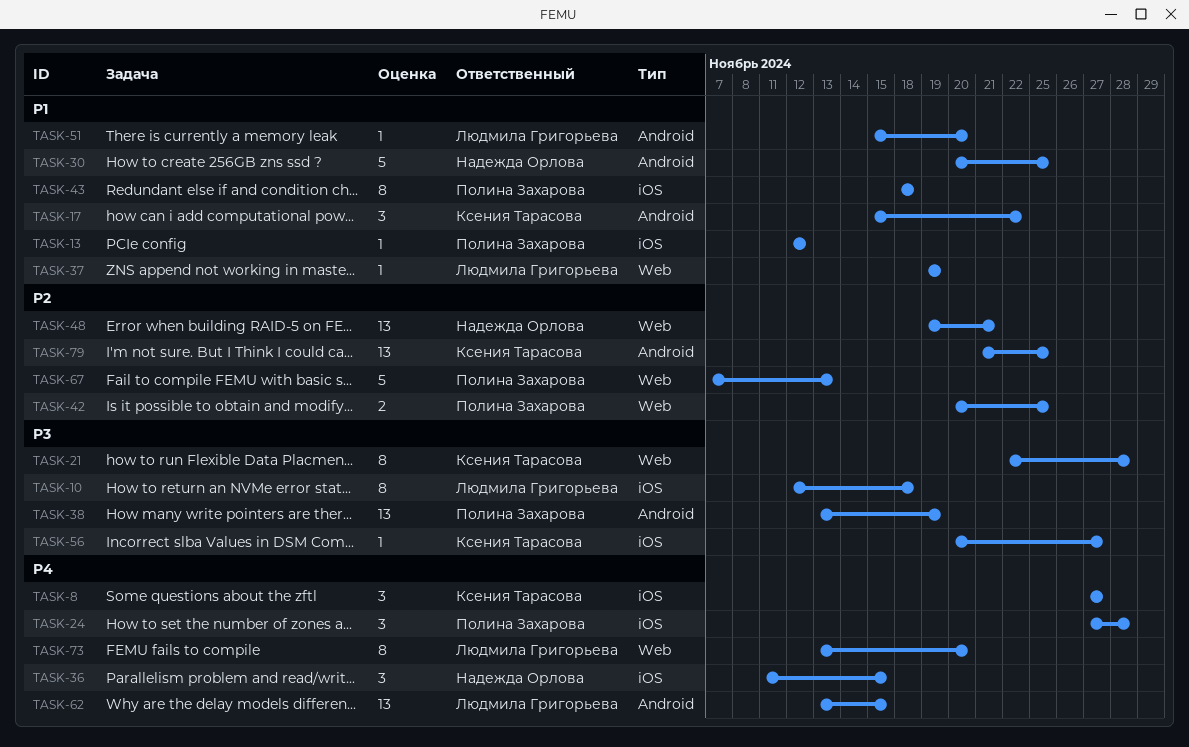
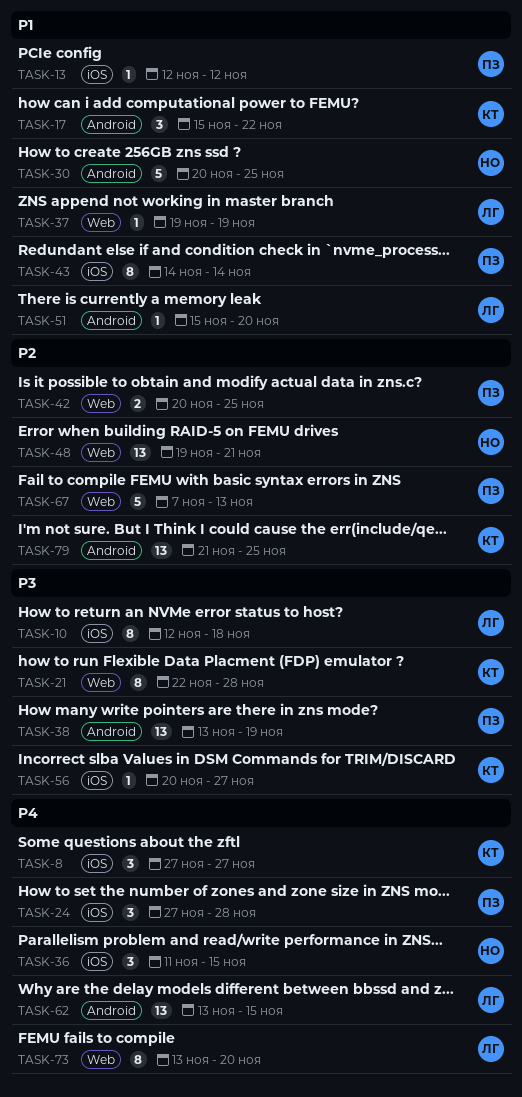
TASK-43, start: Nov 18 -> Nov 14
TASK-43, due: Nov 18 -> Nov 14

